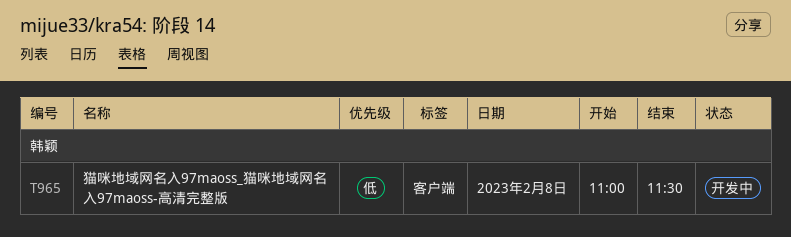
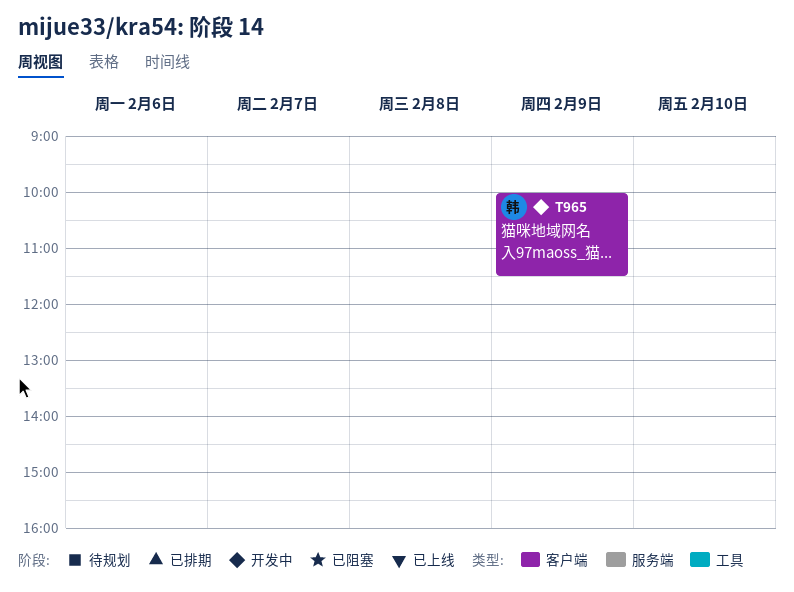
T965, day: Feb 8 -> Feb 9
T965, begins: 11:00 -> 10:00

